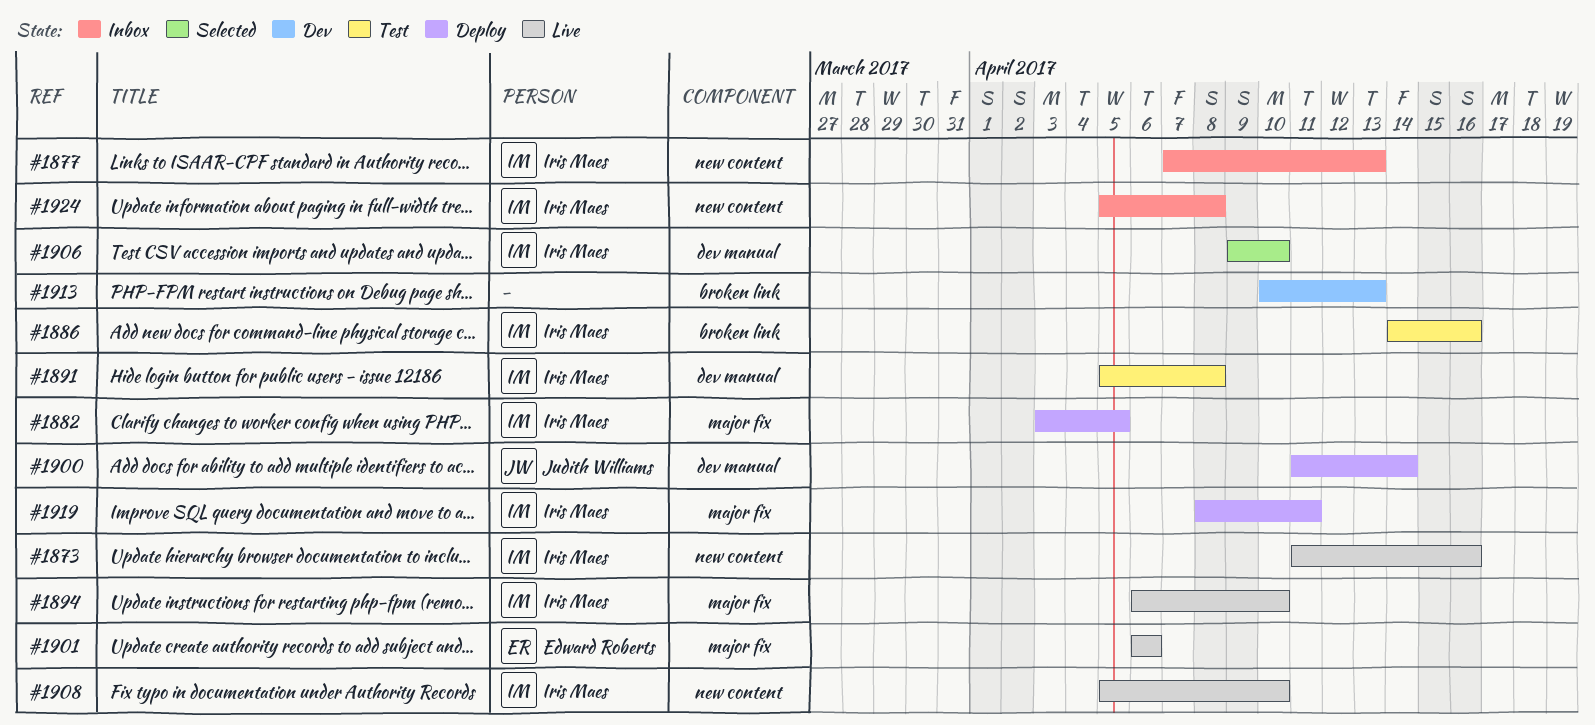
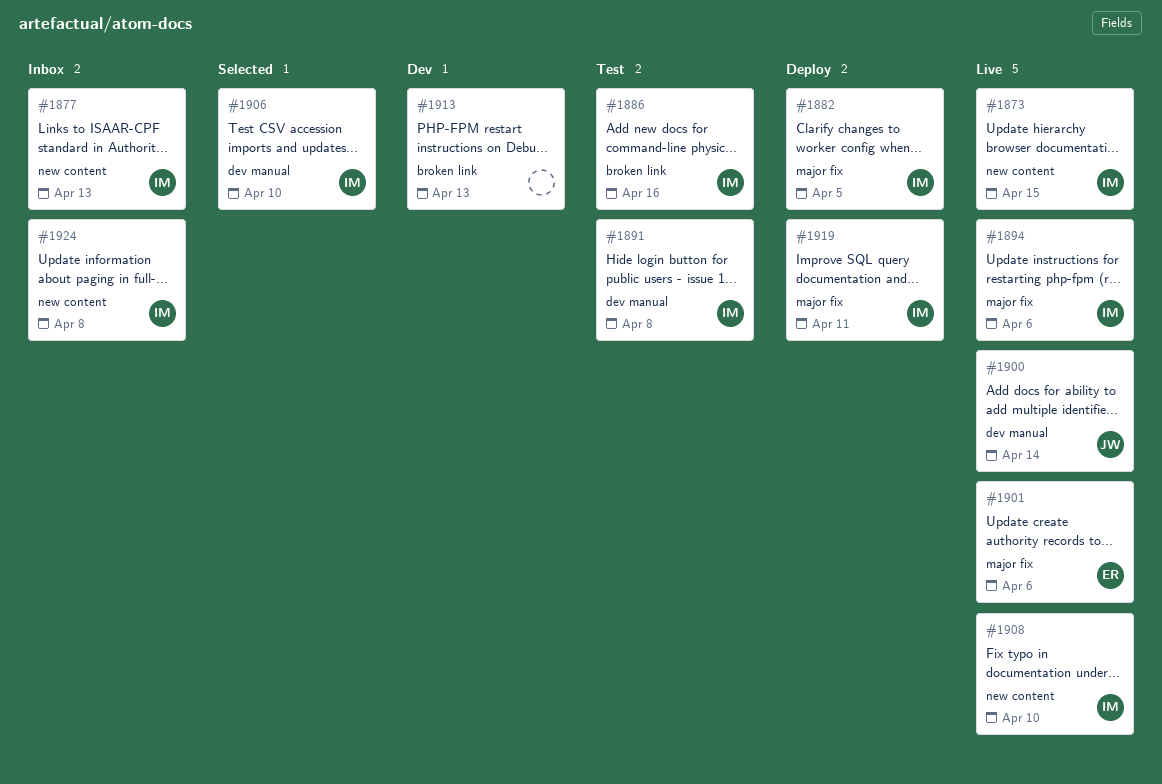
#1873, due: Apr 16 -> Apr 15
#1894, due: Apr 10 -> Apr 6
#1900, status: Deploy -> Live

